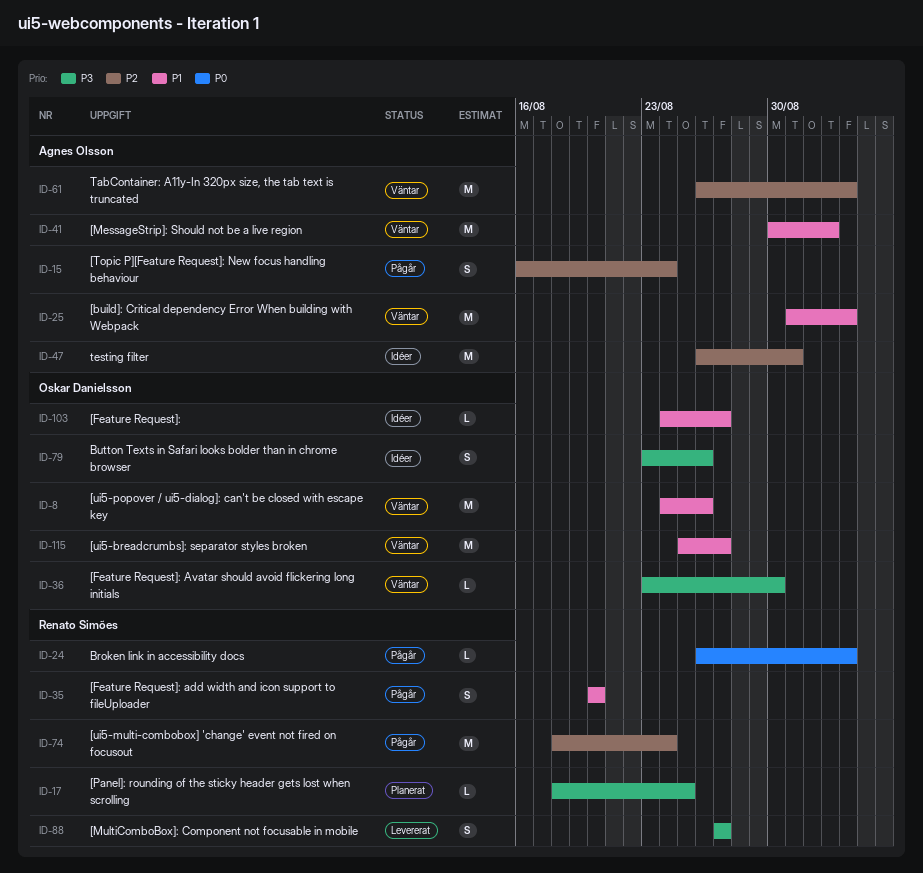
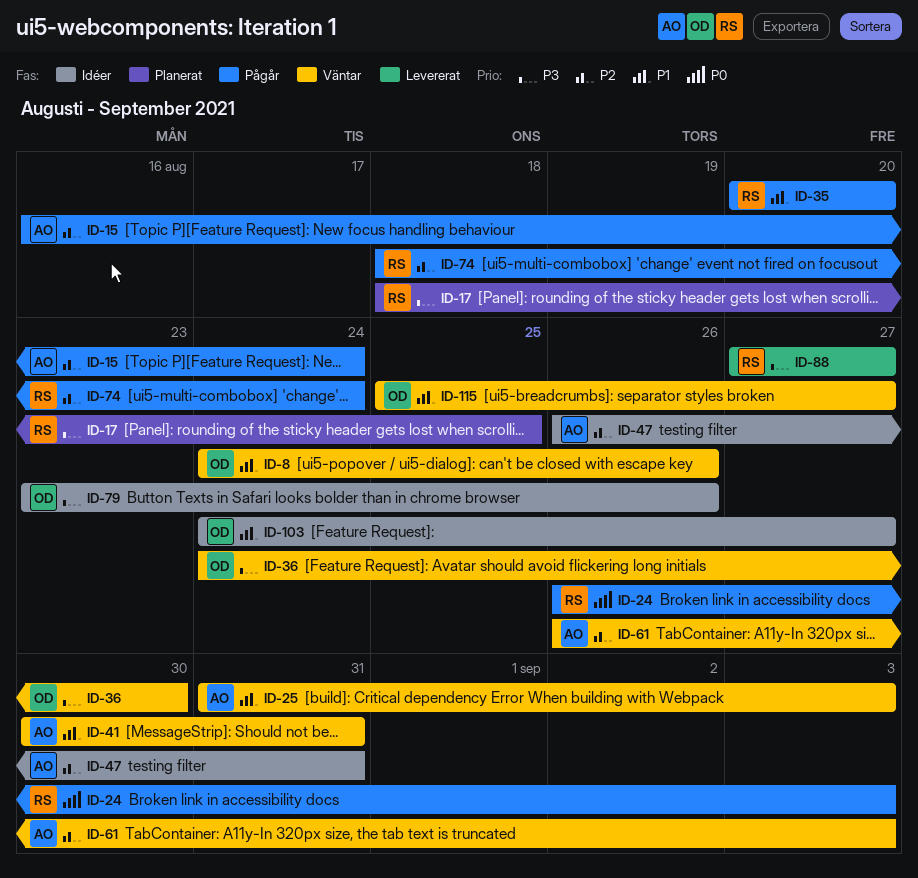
ID-36, start: Aug 23 -> Aug 24
ID-41, due: Sep 2 -> Aug 31

